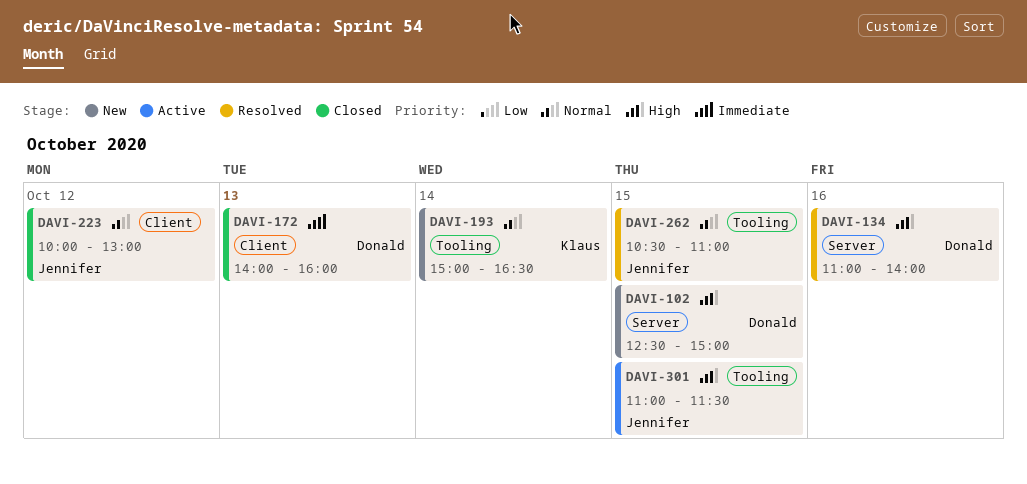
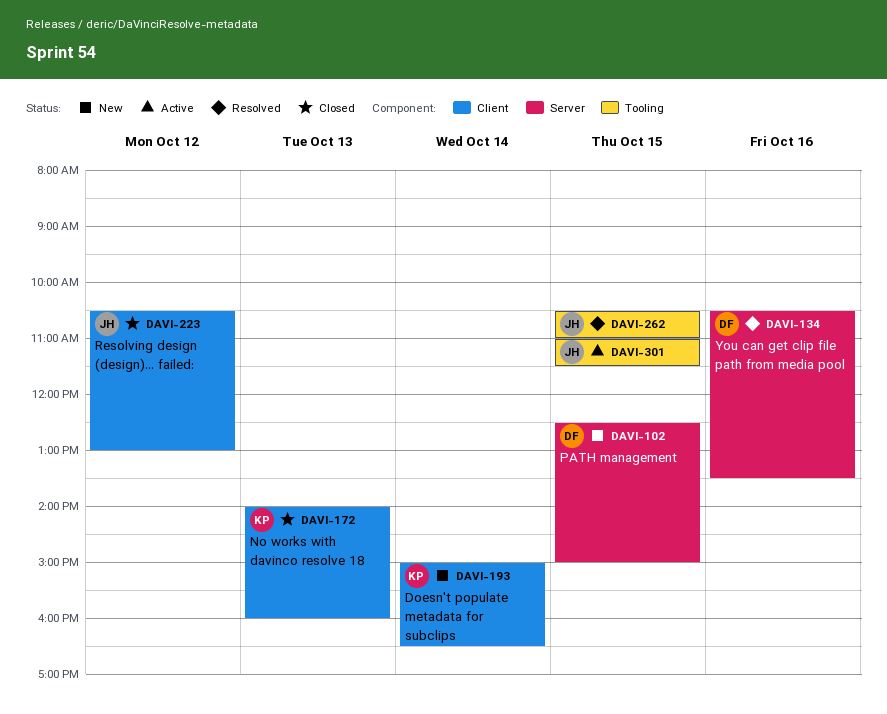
DAVI-134, begins: 11:00 -> 10:30
DAVI-134, ends: 14:00 -> 13:30
DAVI-172, owner: Donald -> Klaus
DAVI-193, label: Tooling -> Client
DAVI-223, begins: 10:00 -> 10:30

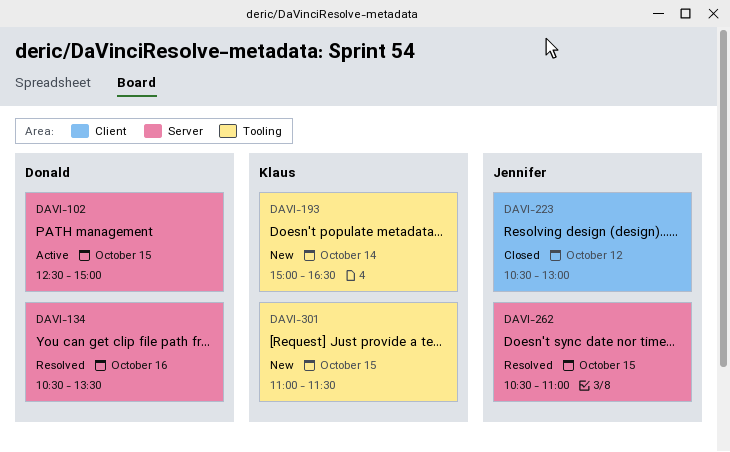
DAVI-102, status: New -> Active
DAVI-172: present -> none
DAVI-193, label: Client -> Tooling
DAVI-262, label: Tooling -> Server
DAVI-301, status: Active -> New
DAVI-301, owner: Jennifer -> Klaus

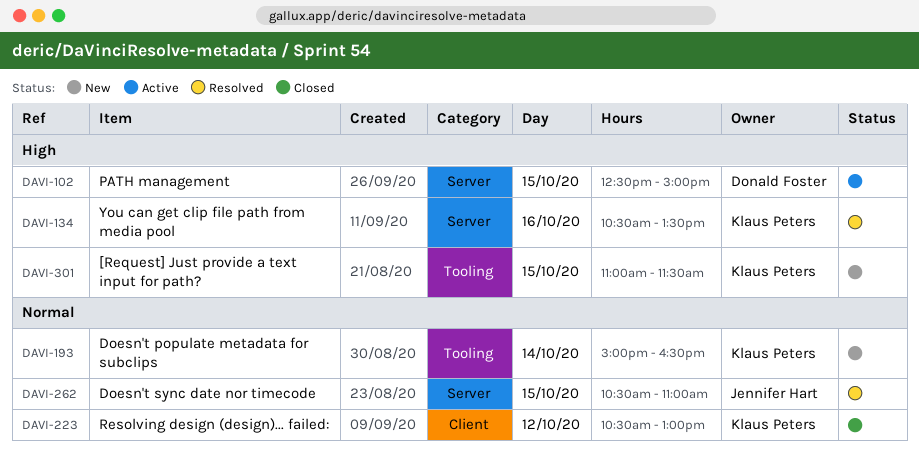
DAVI-134, owner: Donald Foster -> Klaus Peters
DAVI-223, owner: Jennifer Hart -> Klaus Peters

